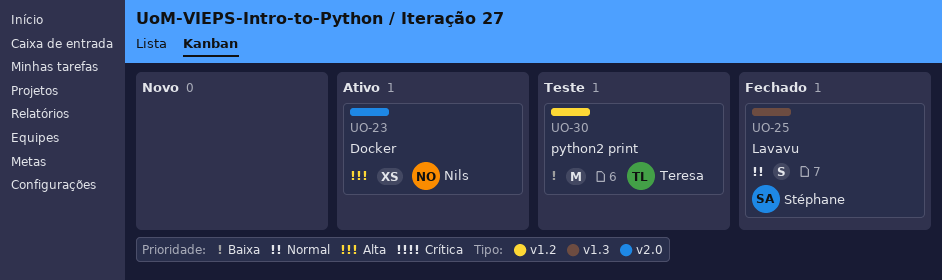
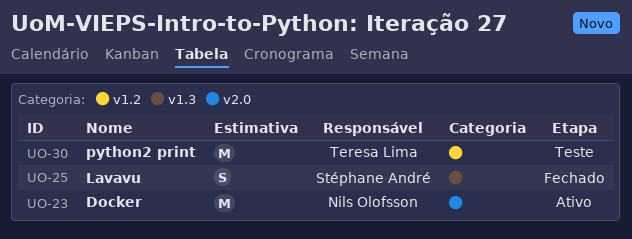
UO-23, estimate: XS -> M

